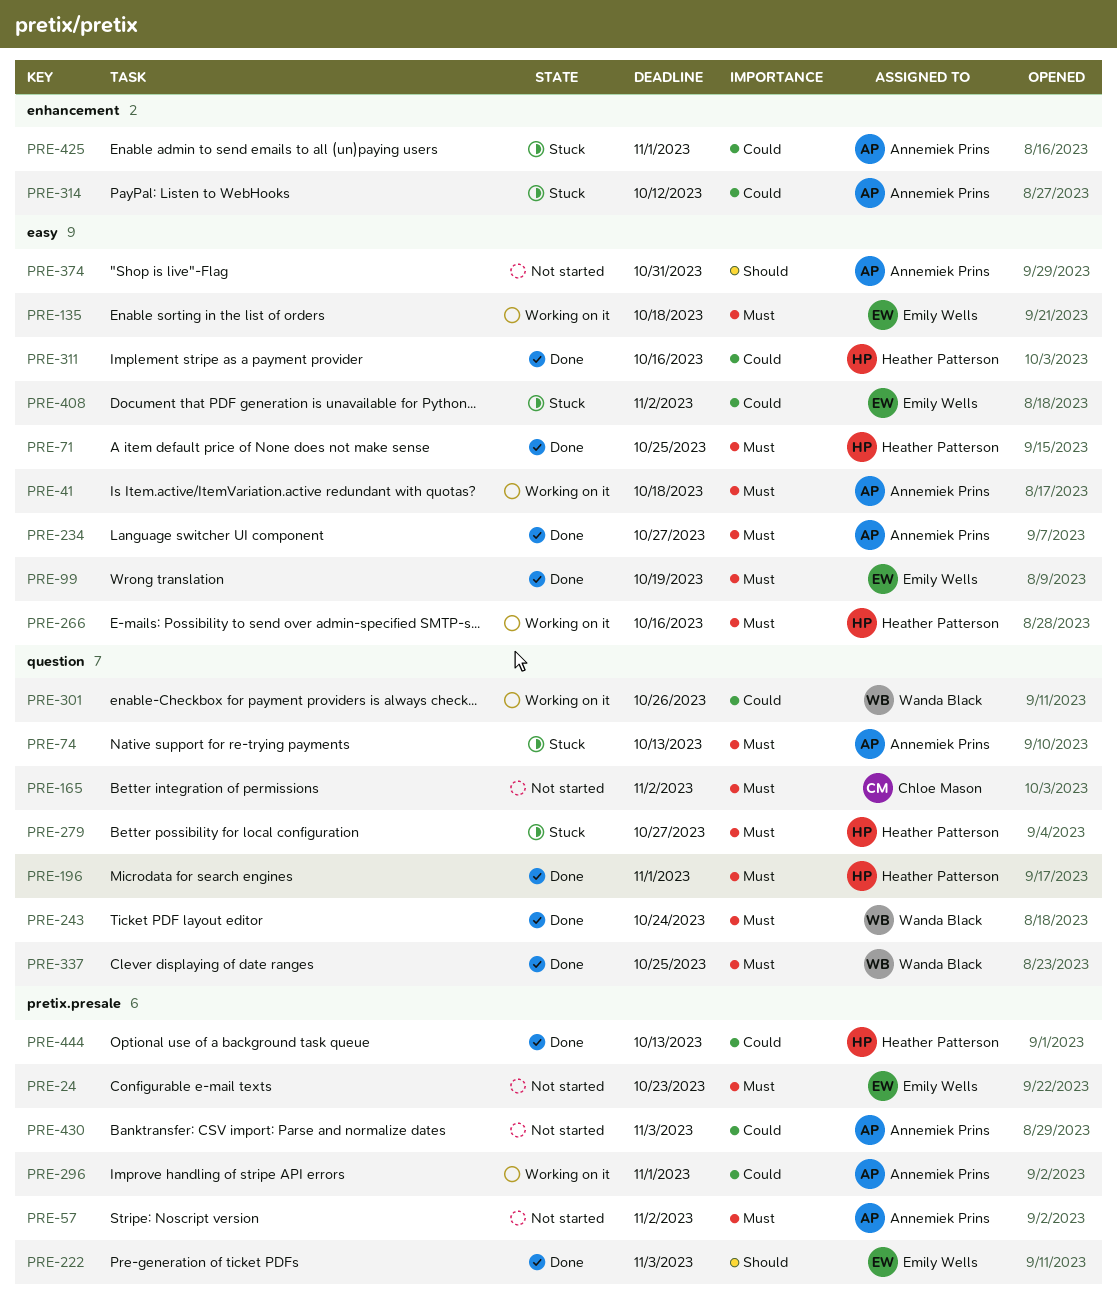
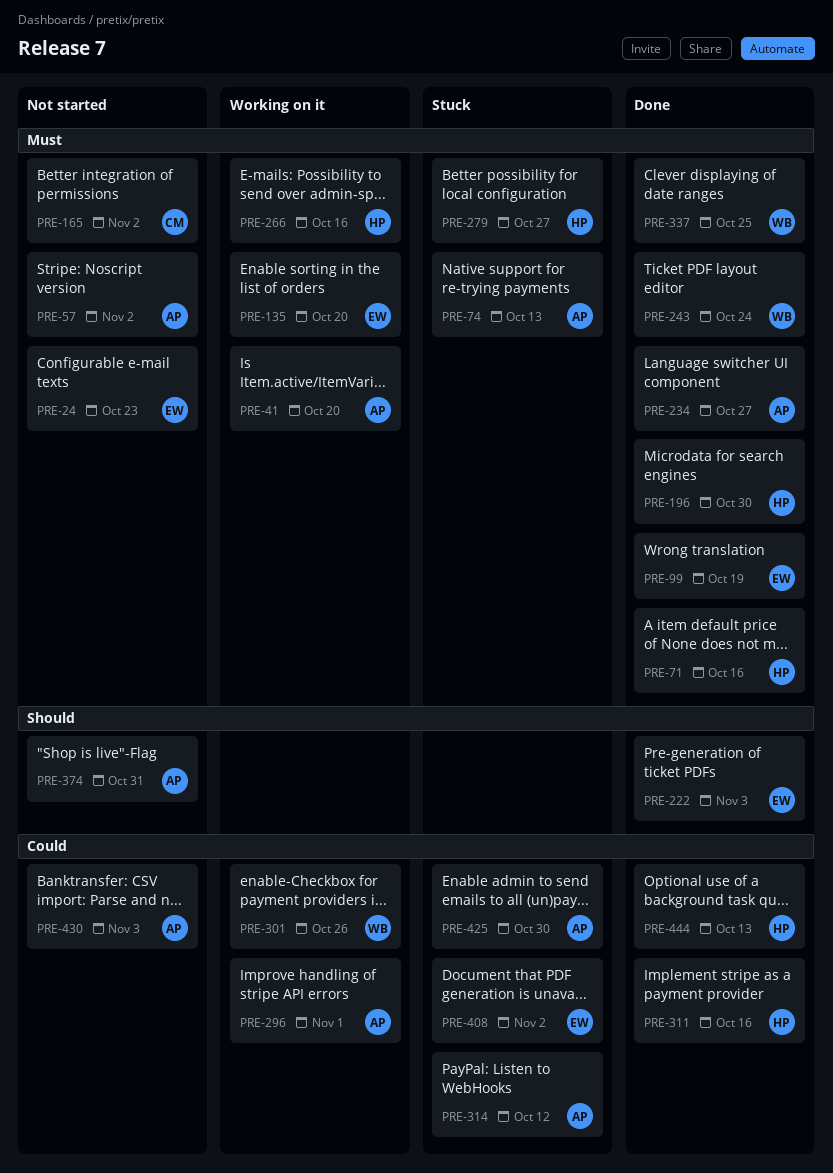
PRE-41, due: Oct 18 -> Oct 20
PRE-71, due: Oct 25 -> Oct 16
PRE-135, due: Oct 18 -> Oct 20
PRE-196, due: Nov 1 -> Oct 30
PRE-425, due: Nov 1 -> Oct 30

